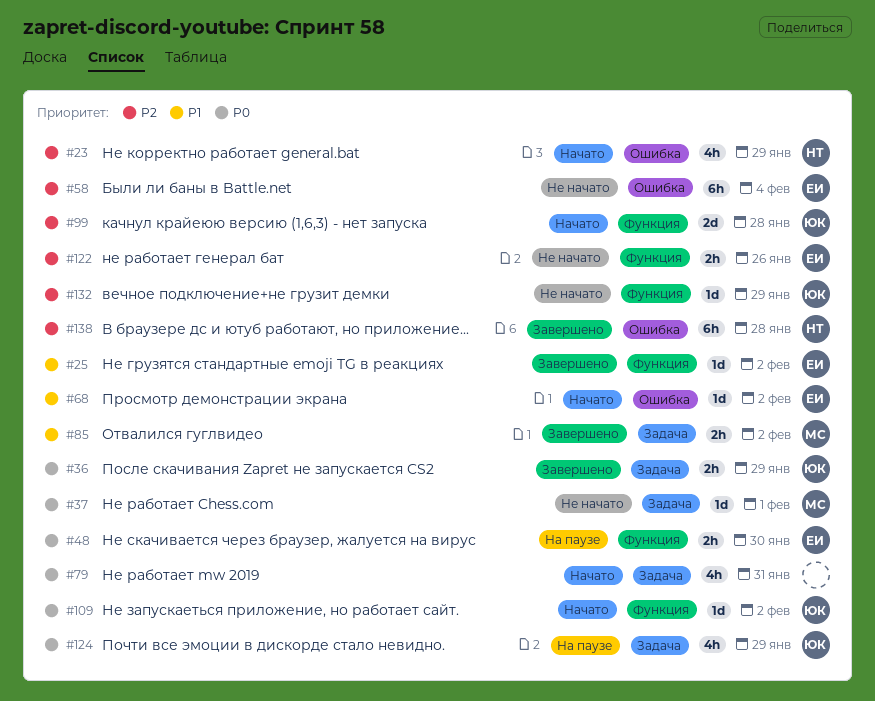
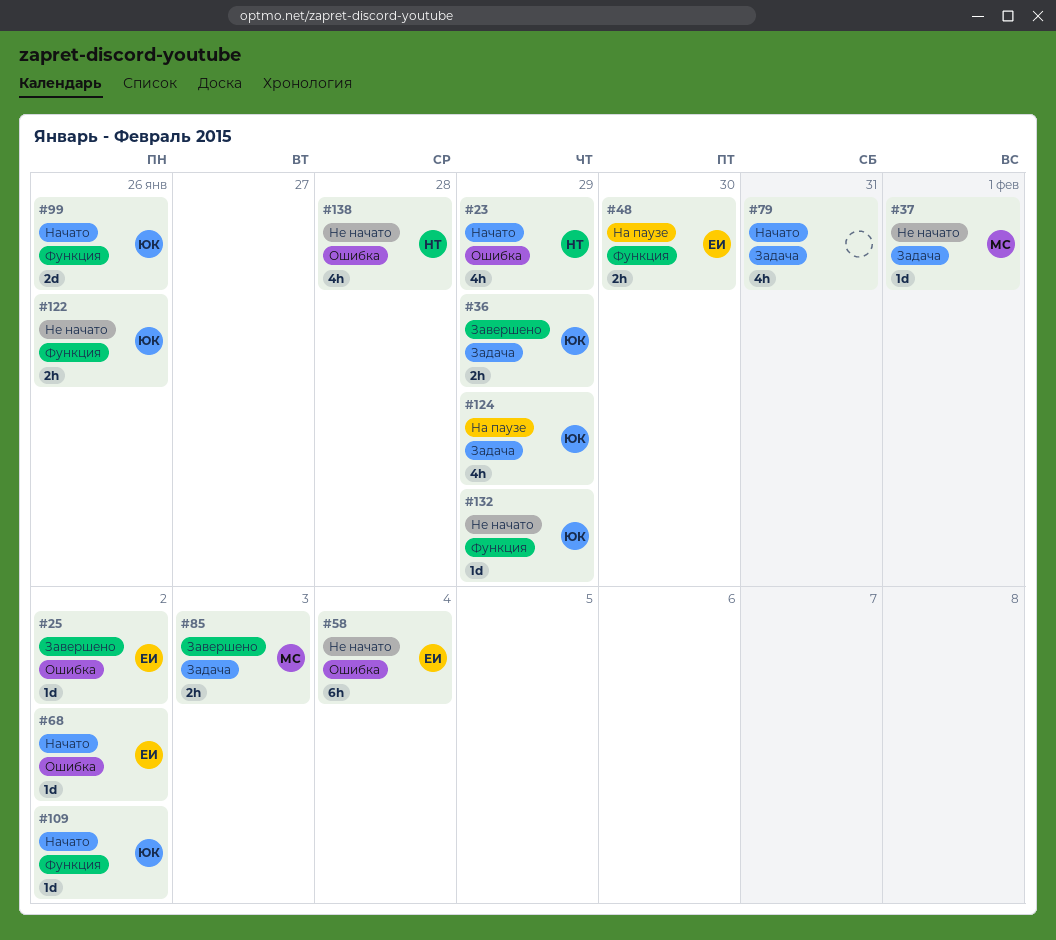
#25, label: Функция -> Ошибка
#85, due: Feb 2 -> Feb 3
#99, due: Jan 28 -> Jan 26
#122, owner: ЕИ -> ЮК
#138, status: Завершено -> Не начато
#138, estimate: 6h -> 4h

